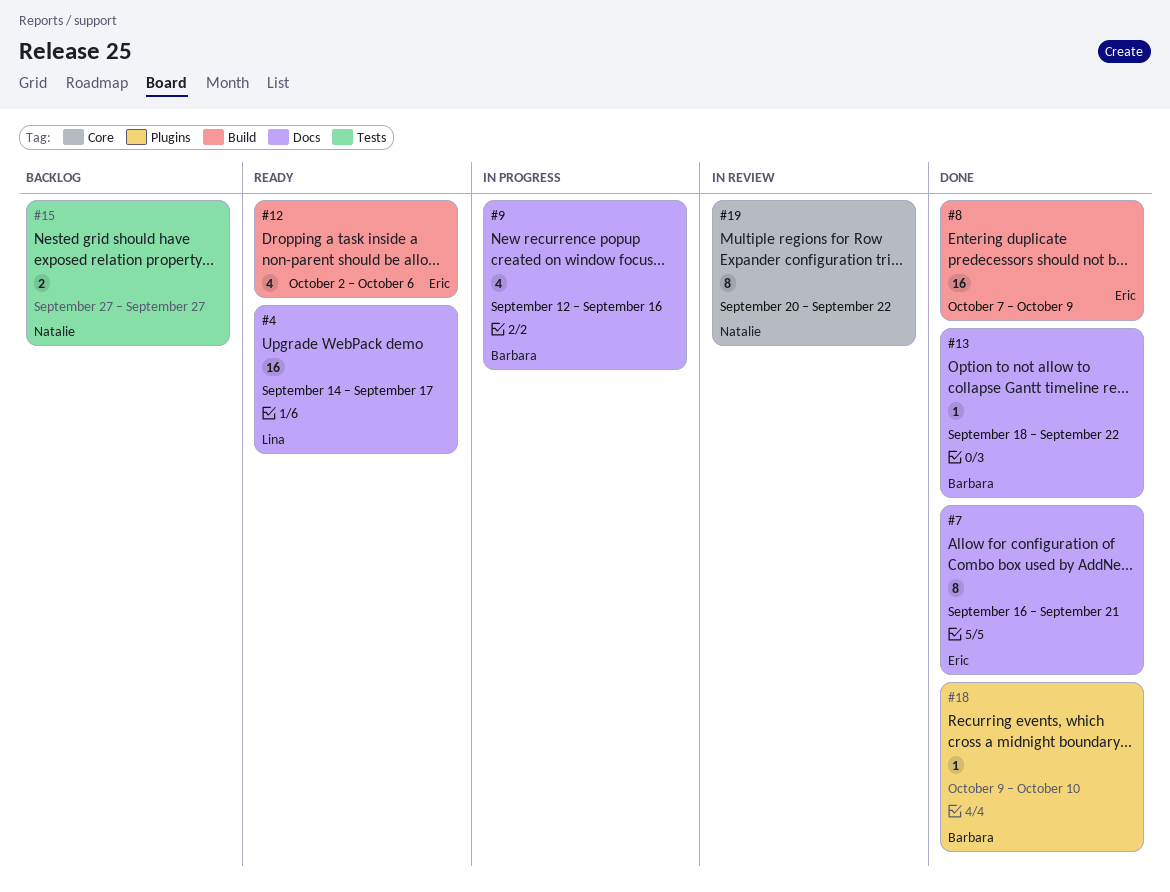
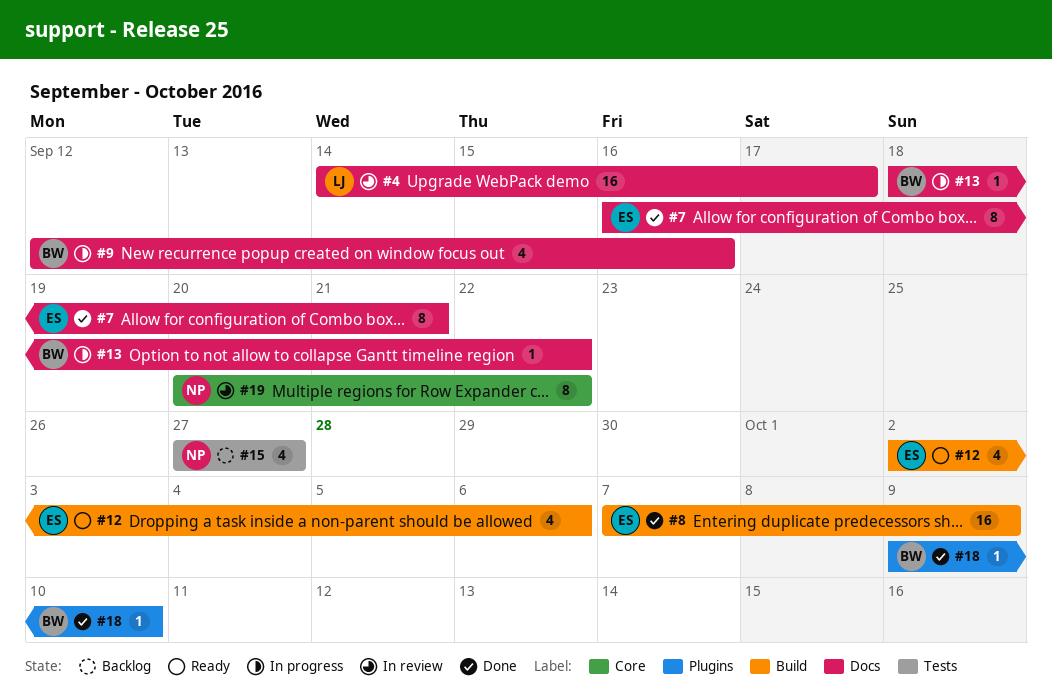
#4, status: Ready -> In review
#13, status: Done -> In progress
#15, estimate: 2 -> 4

